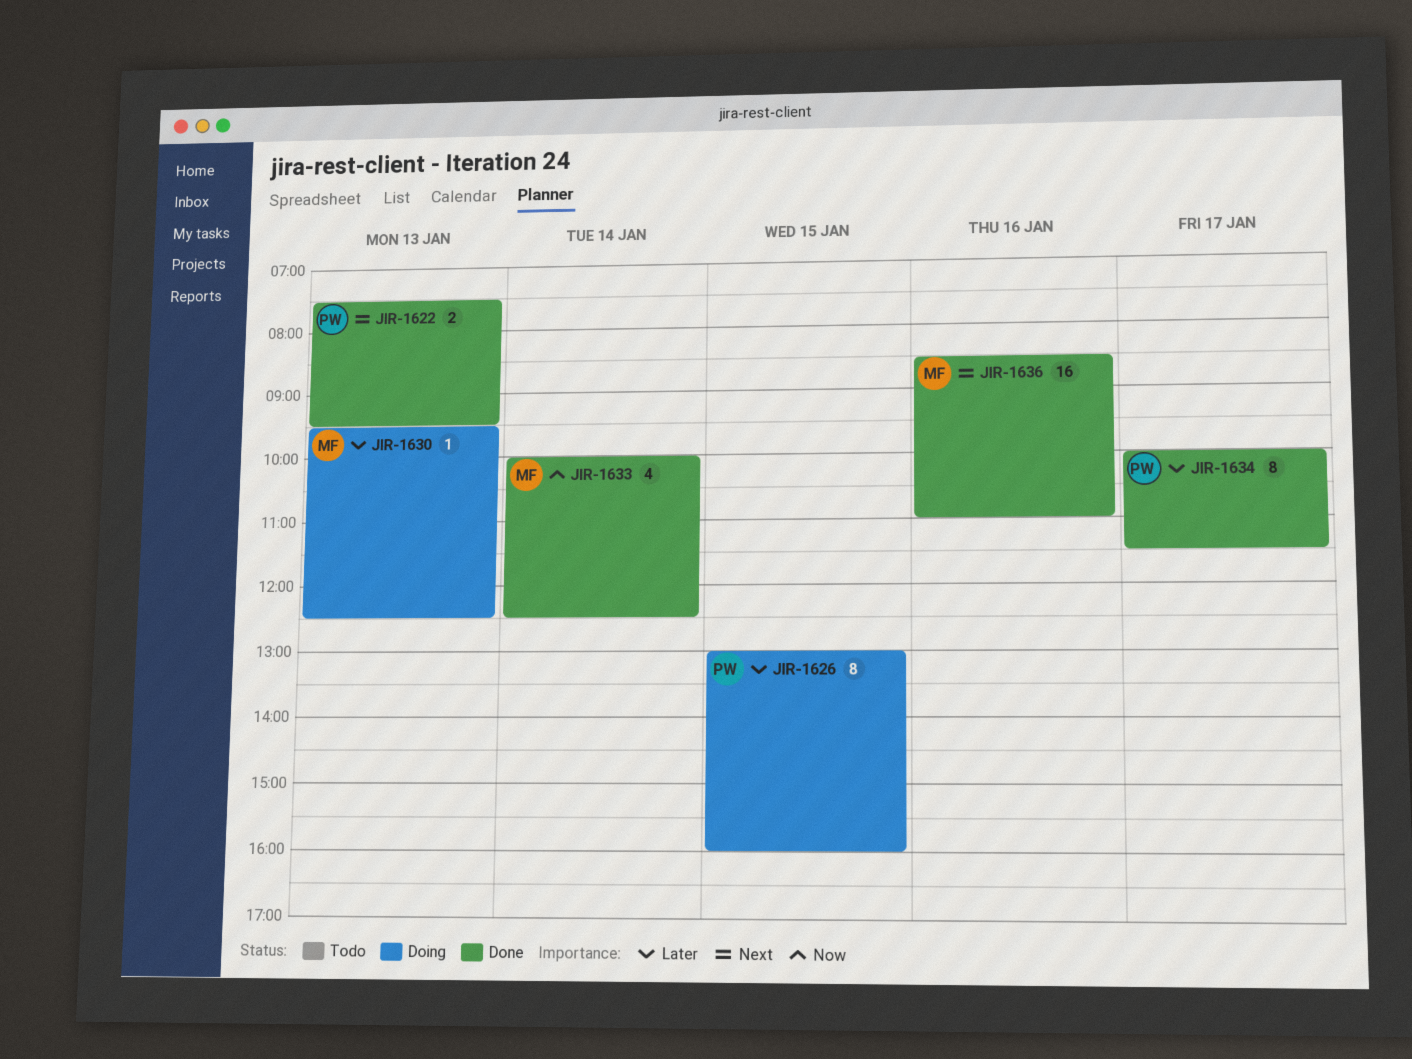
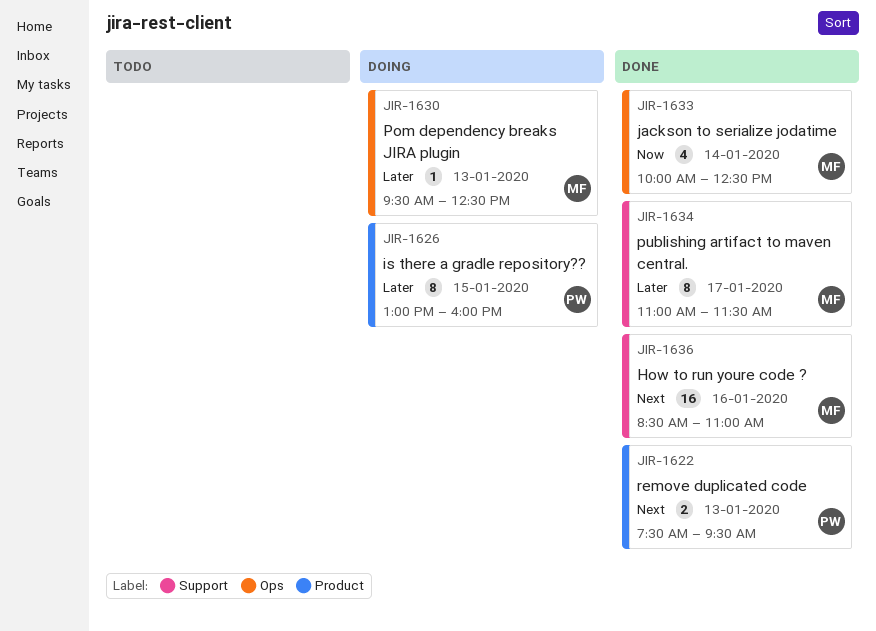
JIR-1634, owner: PW -> MF
JIR-1634, begins: 10:00 -> 11:00

